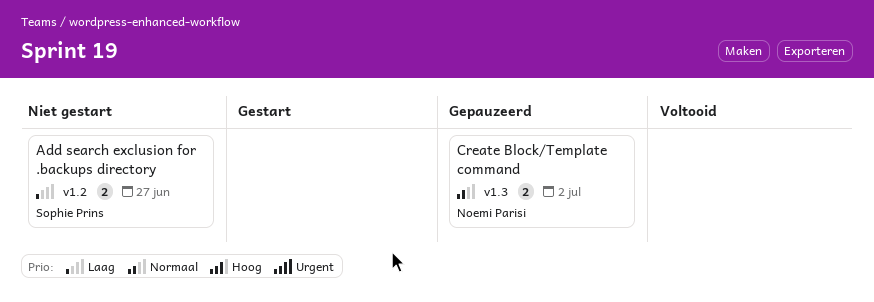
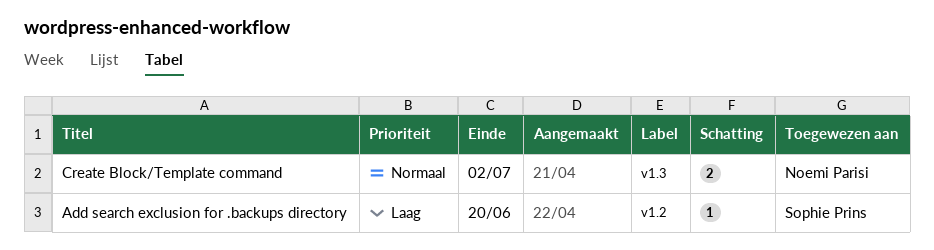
Add search exclusion for .backups directory, estimate: 2 -> 1
Add search exclusion for .backups directory, due: Jun 27 -> Jun 20

